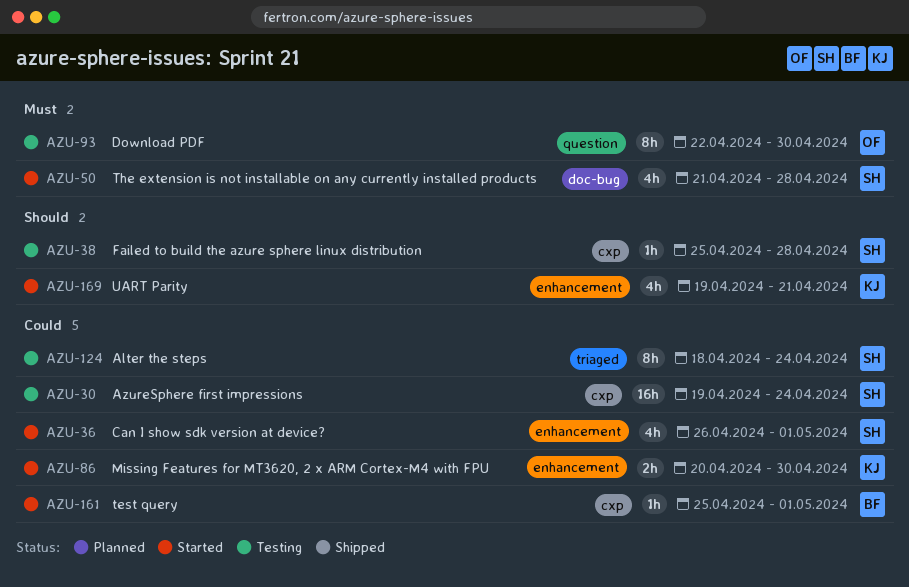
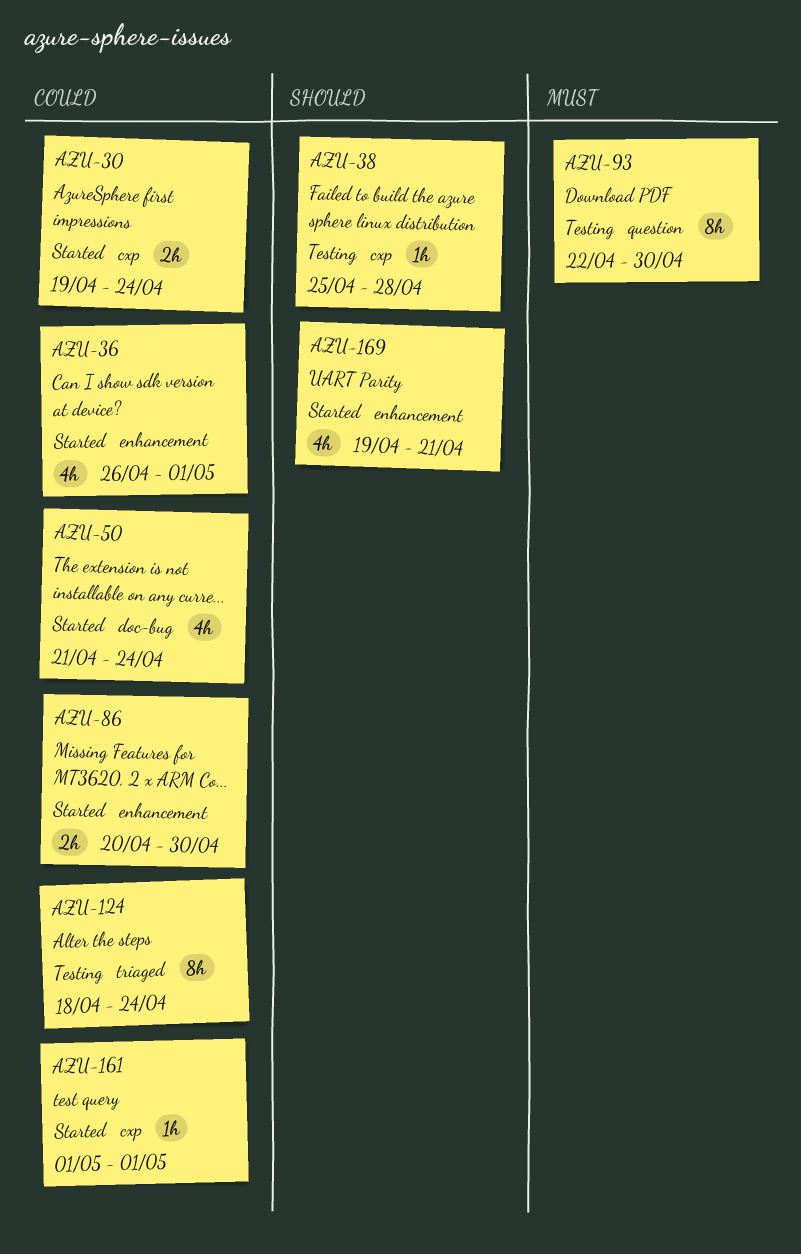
AZU-30, status: Testing -> Started
AZU-30, estimate: 16h -> 2h
AZU-50, priority: Must -> Could
AZU-50, due: Apr 28 -> Apr 24
AZU-161, start: Apr 25 -> May 1

